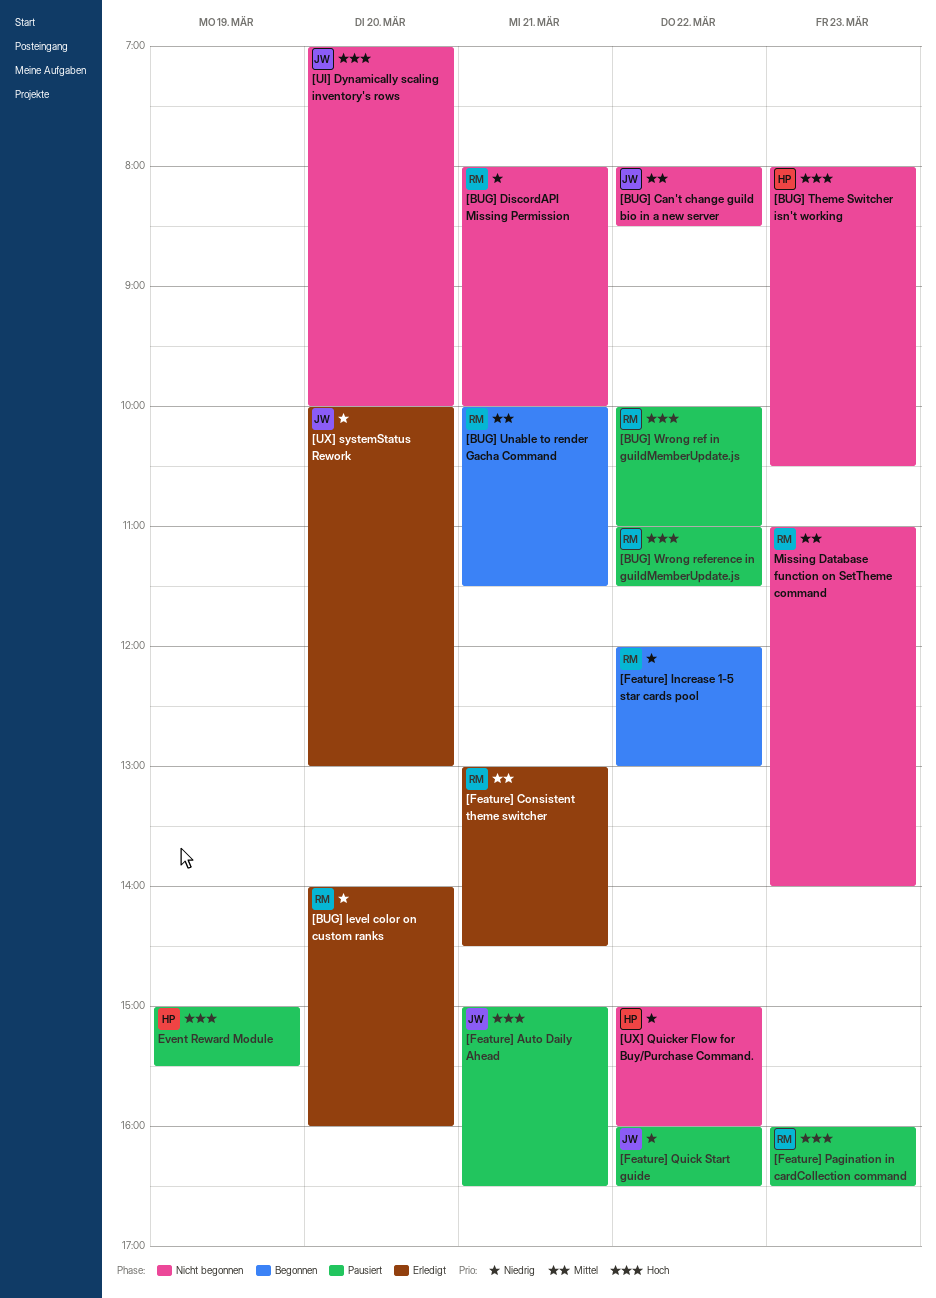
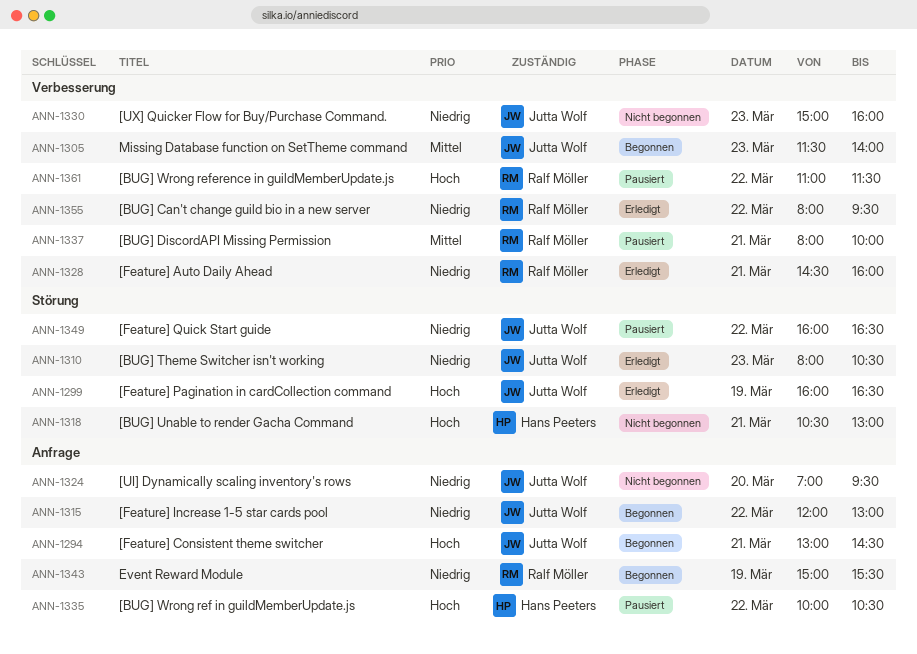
[BUG] Can't change guild bio in a new server, status: Nicht begonnen -> Erledigt
[BUG] Can't change guild bio in a new server, owner: Jutta Wolf -> Ralf Möller
[BUG] Can't change guild bio in a new server, priority: Mittel -> Niedrig
[BUG] Can't change guild bio in a new server, ends: 08:30 -> 09:30
[BUG] DiscordAPI Missing Permission, status: Nicht begonnen -> Pausiert
[BUG] DiscordAPI Missing Permission, priority: Niedrig -> Mittel
[BUG] level color on custom ranks: present -> none
[BUG] Theme Switcher isn't working, status: Nicht begonnen -> Erledigt
[BUG] Theme Switcher isn't working, owner: Hans Peeters -> Jutta Wolf
[BUG] Theme Switcher isn't working, priority: Hoch -> Niedrig
[BUG] Unable to render Gacha Command, status: Begonnen -> Nicht begonnen
[BUG] Unable to render Gacha Command, owner: Ralf Möller -> Hans Peeters
[BUG] Unable to render Gacha Command, priority: Mittel -> Hoch
[BUG] Unable to render Gacha Command, begins: 10:00 -> 10:30
[BUG] Unable to render Gacha Command, ends: 11:30 -> 13:00
[BUG] Wrong ref in guildMemberUpdate.js, owner: Ralf Möller -> Hans Peeters
[BUG] Wrong ref in guildMemberUpdate.js, ends: 11:00 -> 10:30
[Feature] Auto Daily Ahead, status: Pausiert -> Erledigt
[Feature] Auto Daily Ahead, owner: Jutta Wolf -> Ralf Möller
[Feature] Auto Daily Ahead, priority: Hoch -> Niedrig
[Feature] Auto Daily Ahead, begins: 15:00 -> 14:30
[Feature] Auto Daily Ahead, ends: 16:30 -> 16:00
[Feature] Consistent theme switcher, status: Erledigt -> Begonnen
[Feature] Consistent theme switcher, owner: Ralf Möller -> Jutta Wolf
[Feature] Consistent theme switcher, priority: Mittel -> Hoch
[Feature] Increase 1-5 star cards pool, owner: Ralf Möller -> Jutta Wolf
[Feature] Pagination in cardCollection command, status: Pausiert -> Erledigt
[Feature] Pagination in cardCollection command, owner: Ralf Möller -> Jutta Wolf
[Feature] Pagination in cardCollection command, day: Mar 23 -> Mar 19
[UI] Dynamically scaling inventory's rows, priority: Hoch -> Niedrig
[UI] Dynamically scaling inventory's rows, ends: 10:00 -> 09:30
[UX] Quicker Flow for Buy/Purchase Command., owner: Hans Peeters -> Jutta Wolf
[UX] Quicker Flow for Buy/Purchase Command., day: Mar 22 -> Mar 23
[UX] systemStatus Rework: present -> none
Event Reward Module, status: Pausiert -> Begonnen
Event Reward Module, owner: Hans Peeters -> Ralf Möller
Event Reward Module, priority: Hoch -> Niedrig
Missing Database function on SetTheme command, status: Nicht begonnen -> Begonnen
Missing Database function on SetTheme command, owner: Ralf Möller -> Jutta Wolf
Missing Database function on SetTheme command, begins: 11:00 -> 11:30

